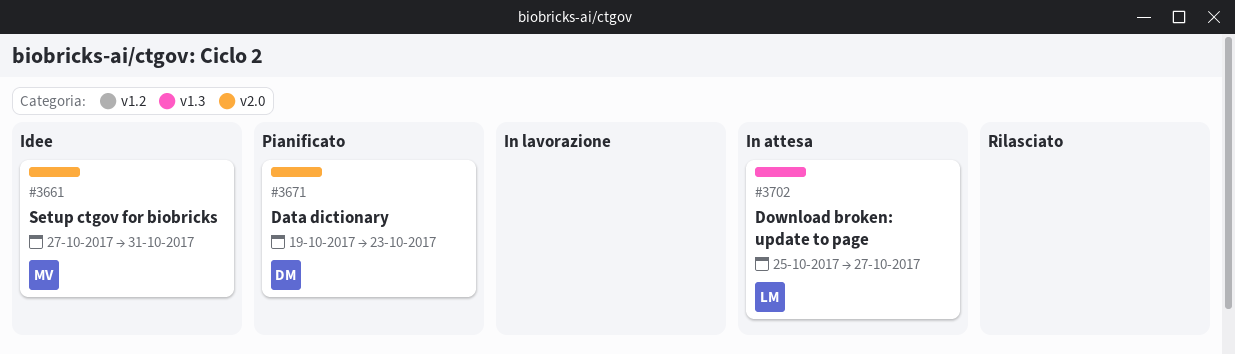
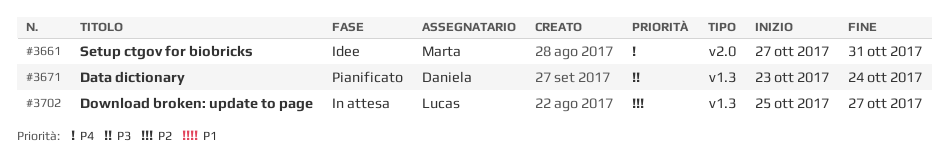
#3671, label: v2.0 -> v1.3
#3671, start: Oct 19 -> Oct 23
#3671, due: Oct 23 -> Oct 24

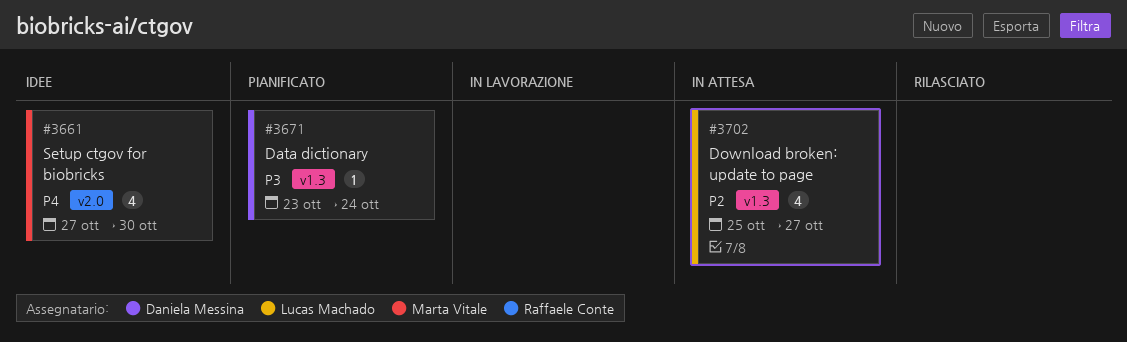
#3661, due: Oct 31 -> Oct 30

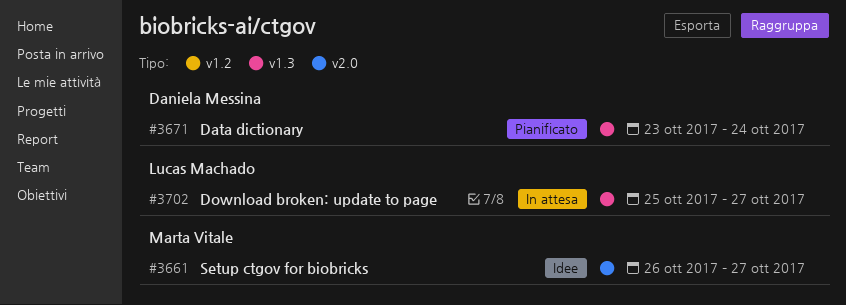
#3661, start: Oct 27 -> Oct 26
#3661, due: Oct 30 -> Oct 27

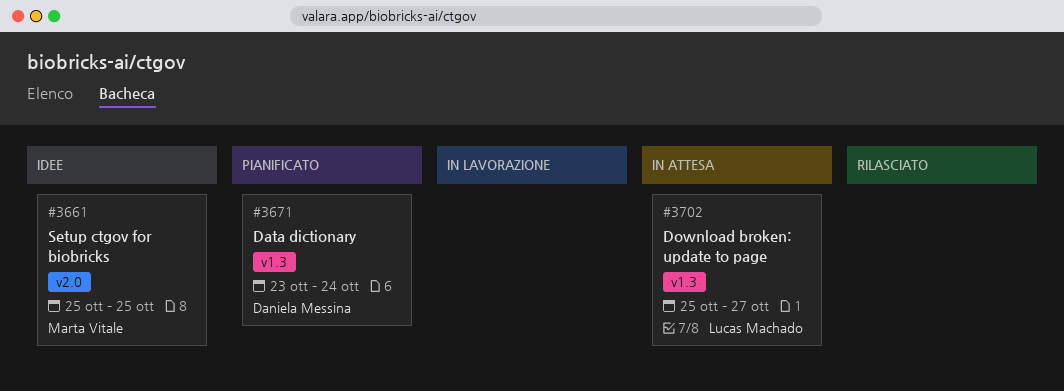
#3661, start: Oct 26 -> Oct 25
#3661, due: Oct 27 -> Oct 25

